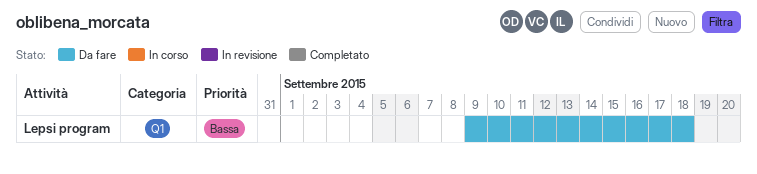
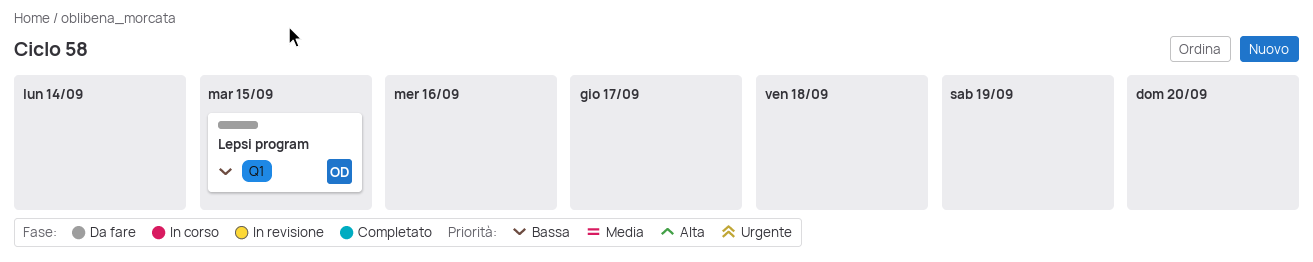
Lepsi program, due: Sep 18 -> Sep 15

